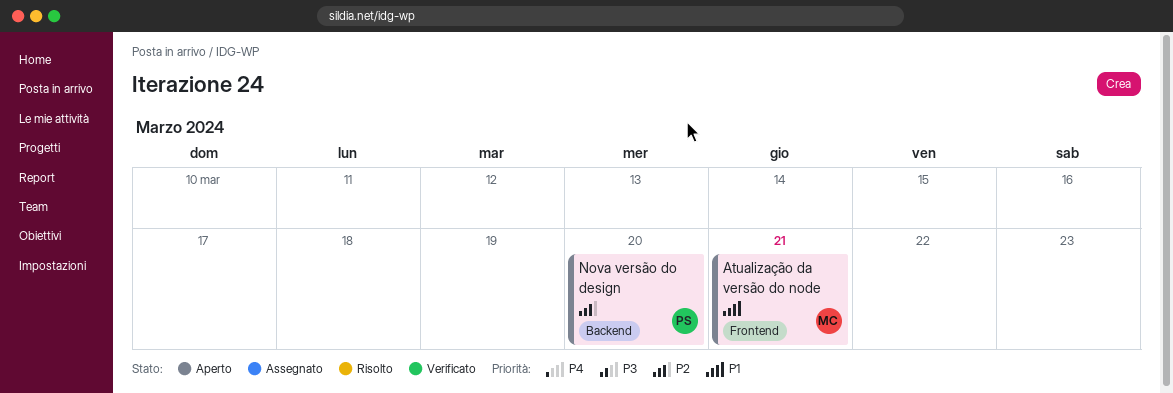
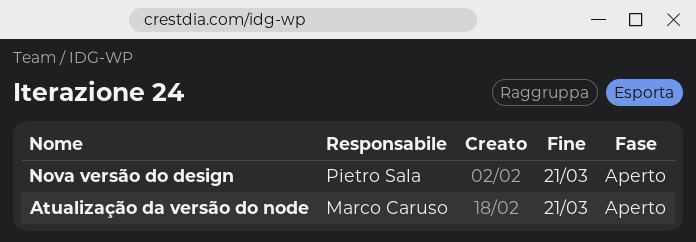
Nova versão do design, due: Mar 20 -> Mar 21

